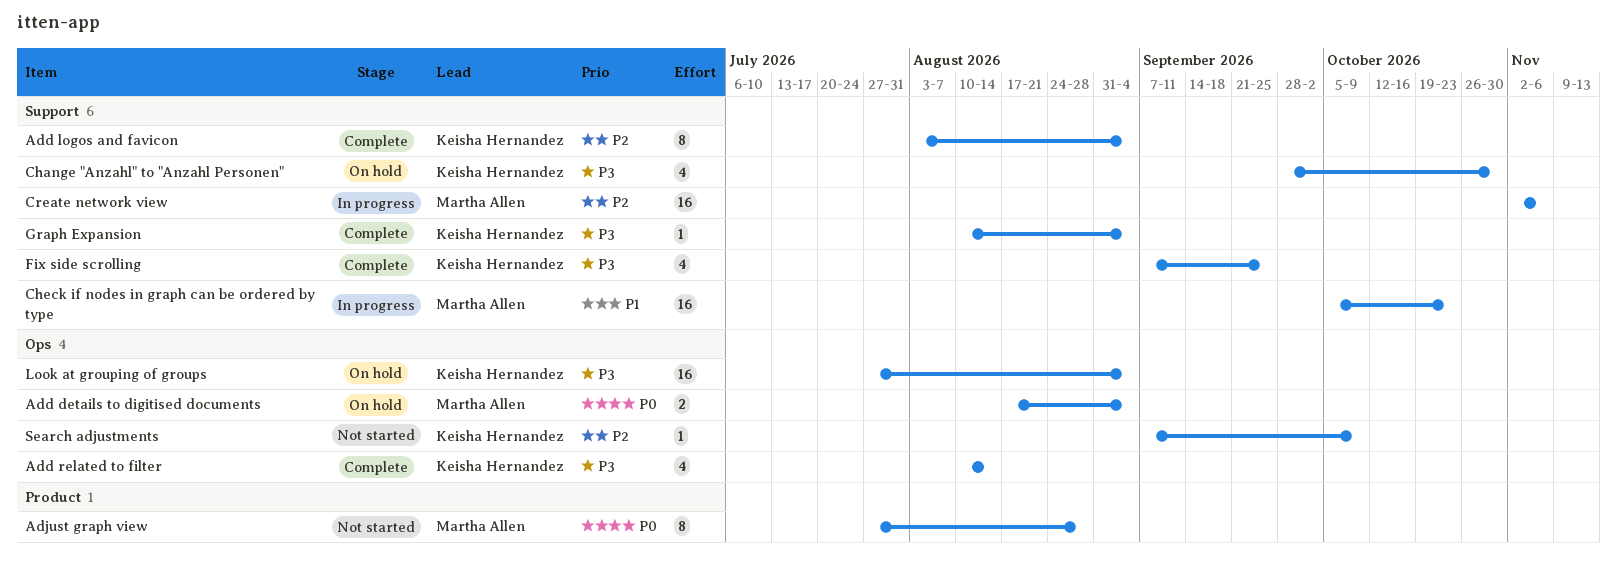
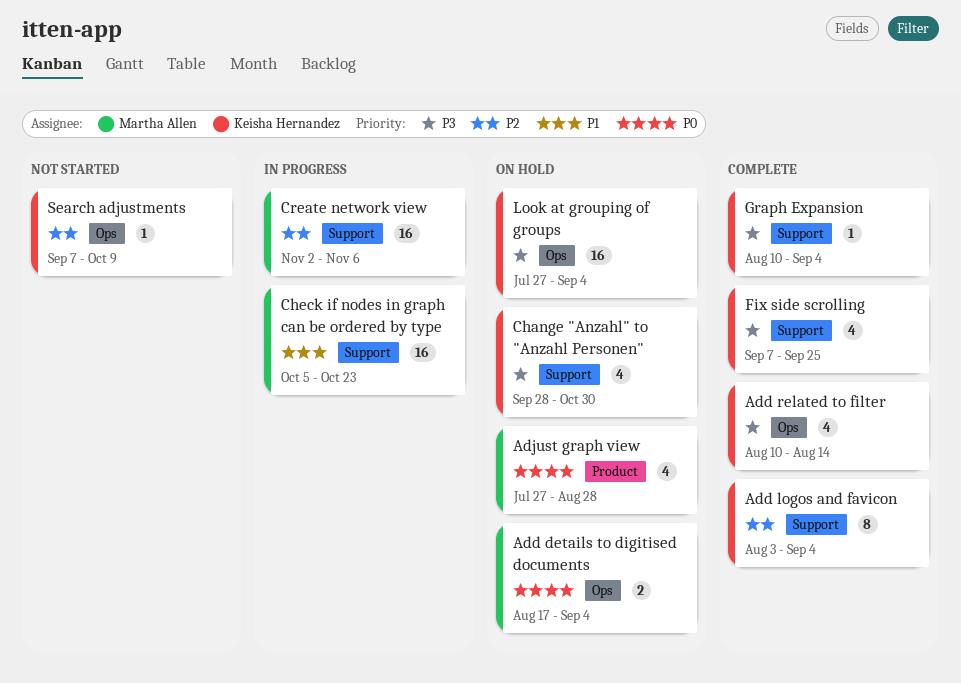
Adjust graph view, status: Not started -> On hold
Adjust graph view, estimate: 8 -> 4

